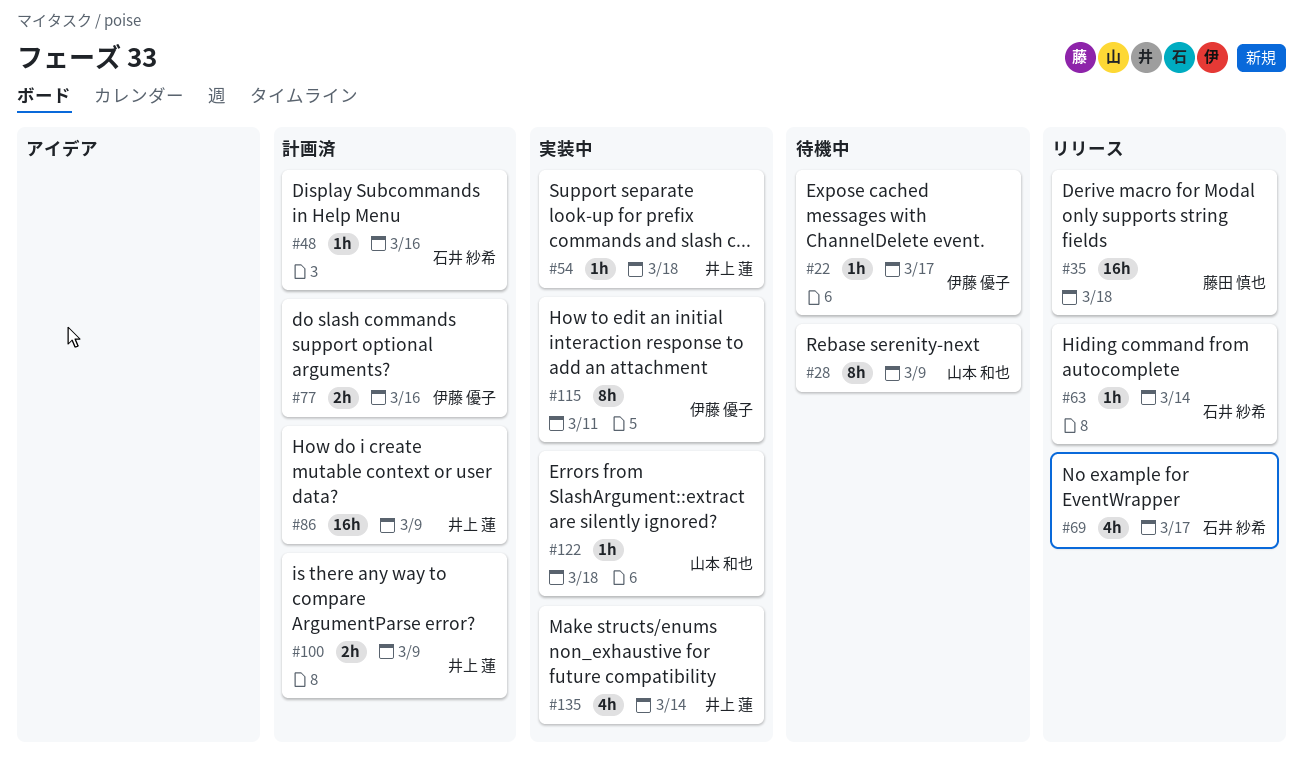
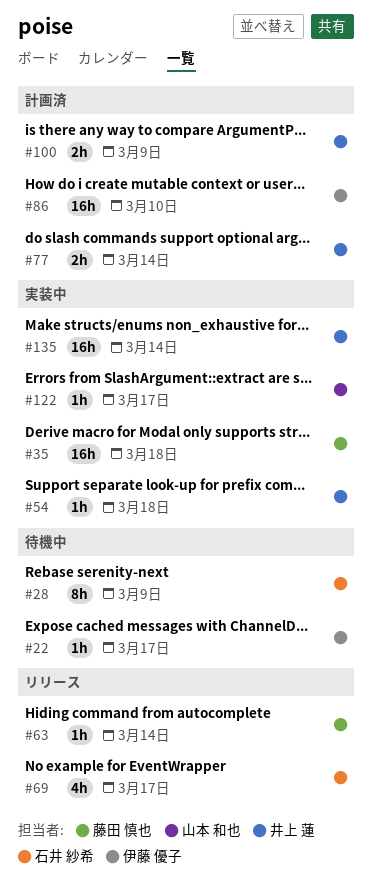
#28, owner: 山本 和也 -> 石井 紗希
#35, status: リリース -> 実装中
#48: present -> none
#63, owner: 石井 紗希 -> 藤田 慎也
#77, owner: 伊藤 優子 -> 井上 蓮
#77, due: Mar 16 -> Mar 14
#86, owner: 井上 蓮 -> 伊藤 優子
#86, due: Mar 9 -> Mar 10
#115: present -> none
#122, due: Mar 18 -> Mar 17
#135, estimate: 4h -> 16h

